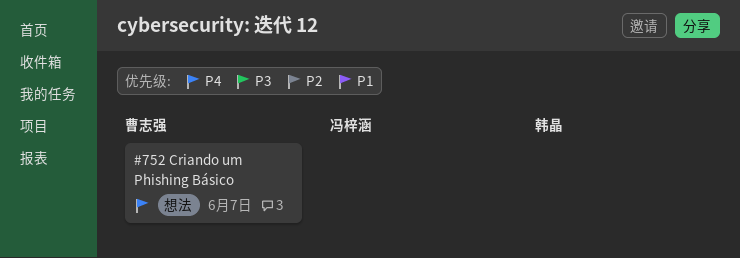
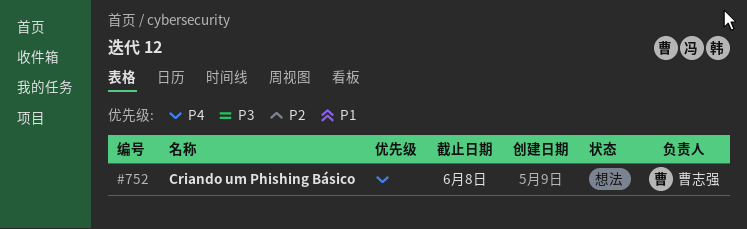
#752, due: Jun 7 -> Jun 8

